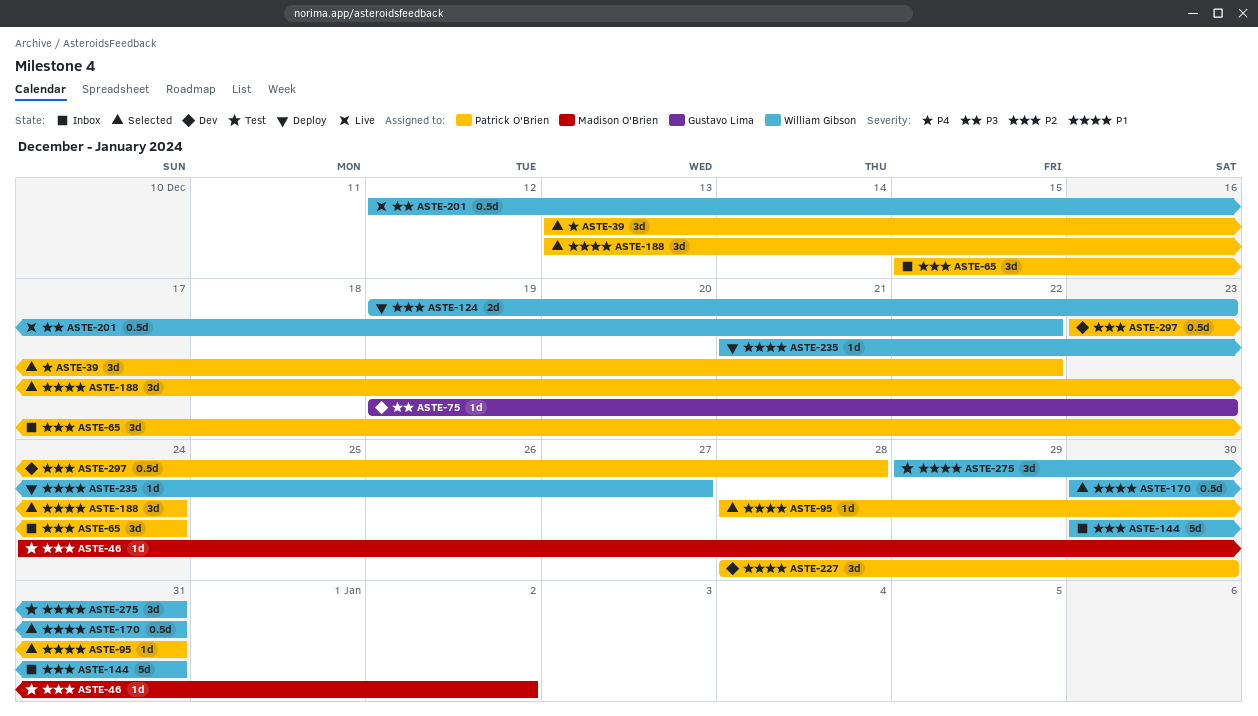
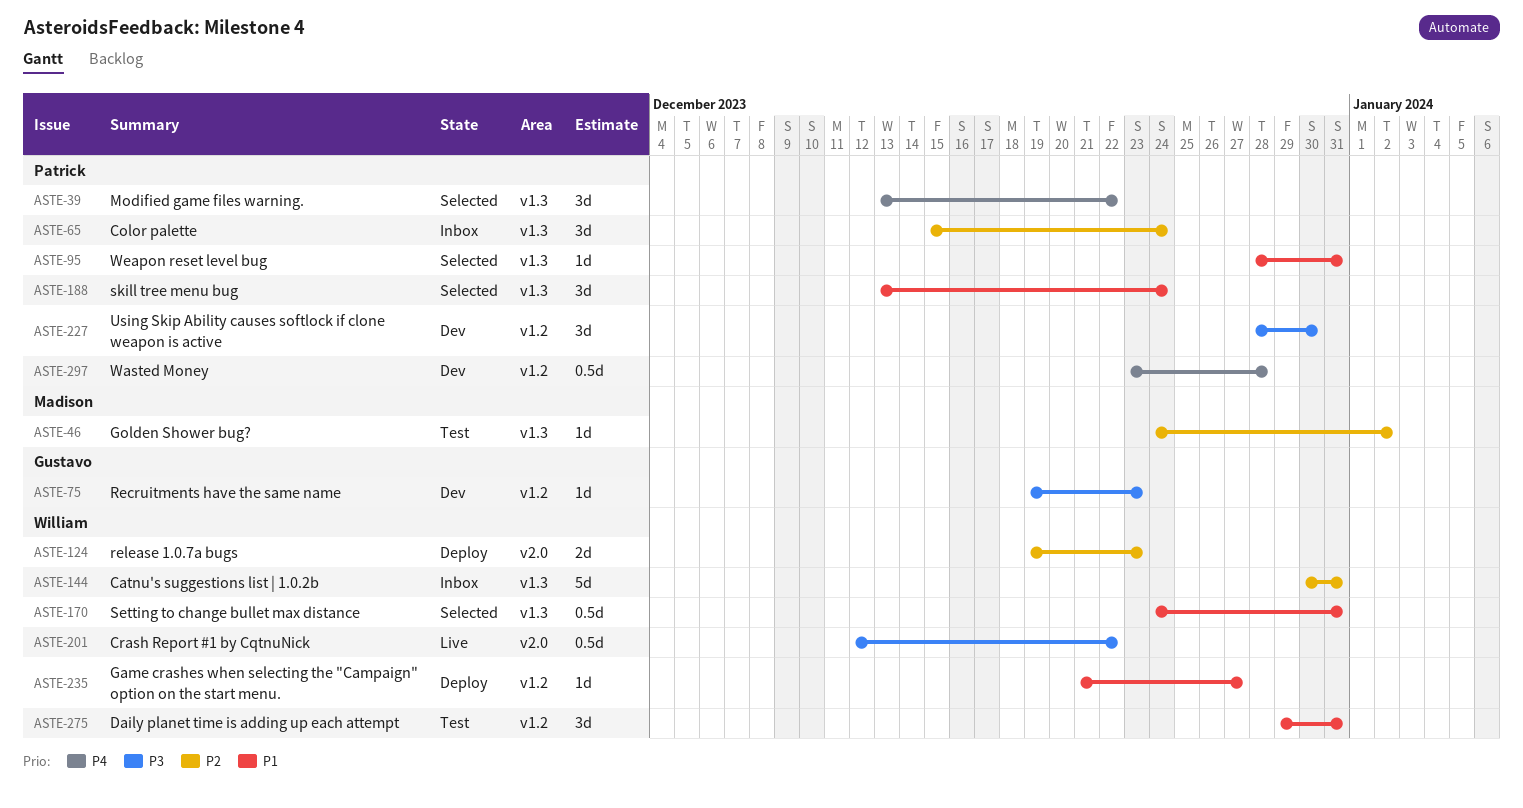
ASTE-170, start: Dec 30 -> Dec 24
ASTE-227, priority: P1 -> P3
ASTE-297, priority: P2 -> P4

